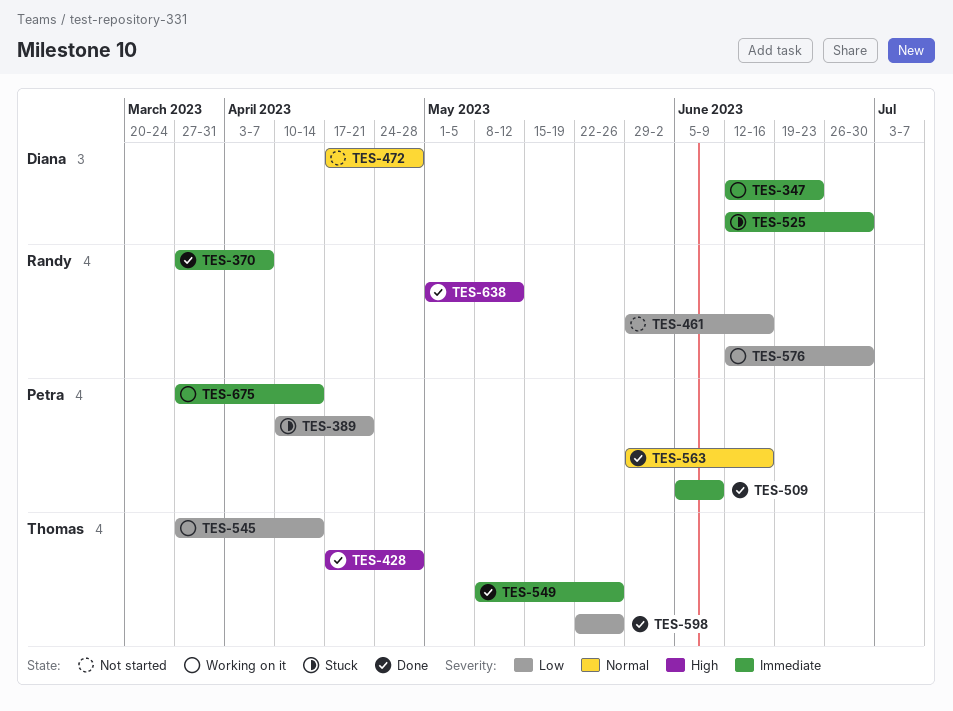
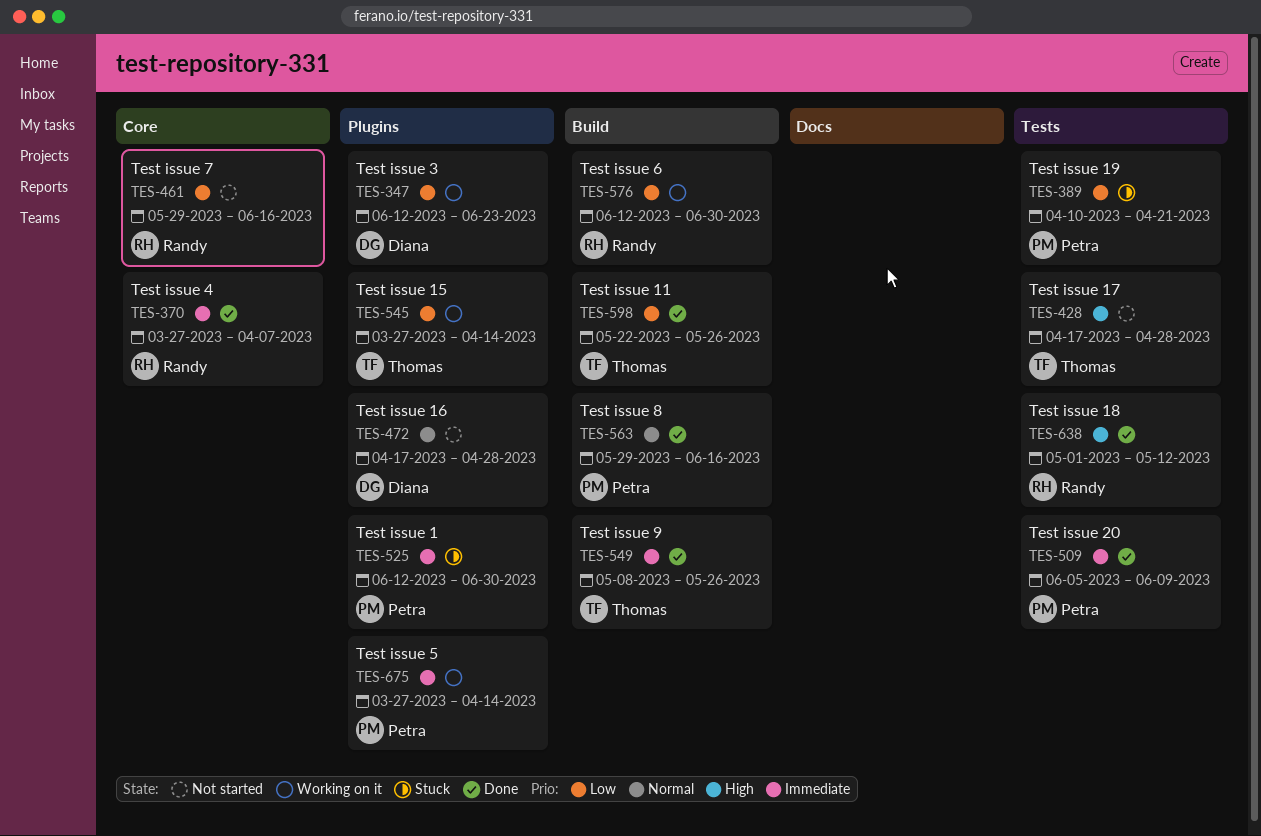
TES-347, priority: Immediate -> Low
TES-428, status: Done -> Not started
TES-525, owner: Diana -> Petra

